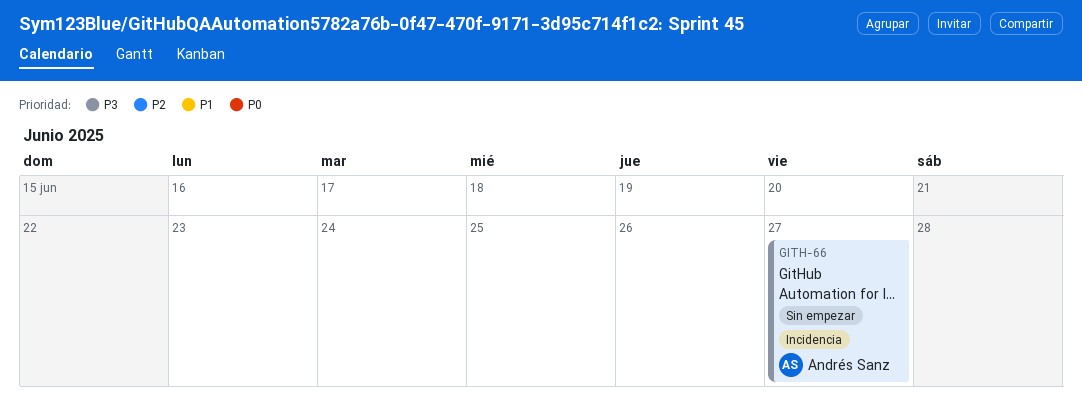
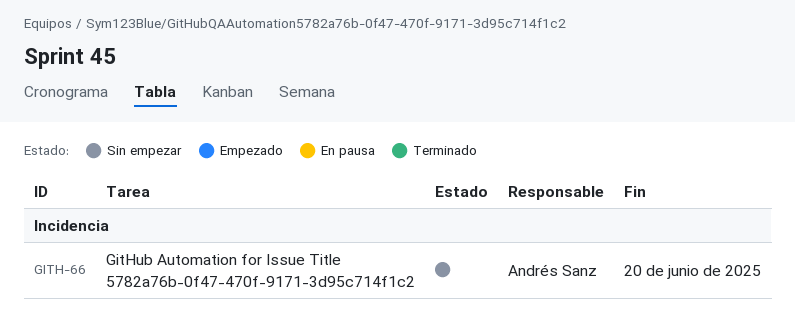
GITH-66, due: Jun 27 -> Jun 20

